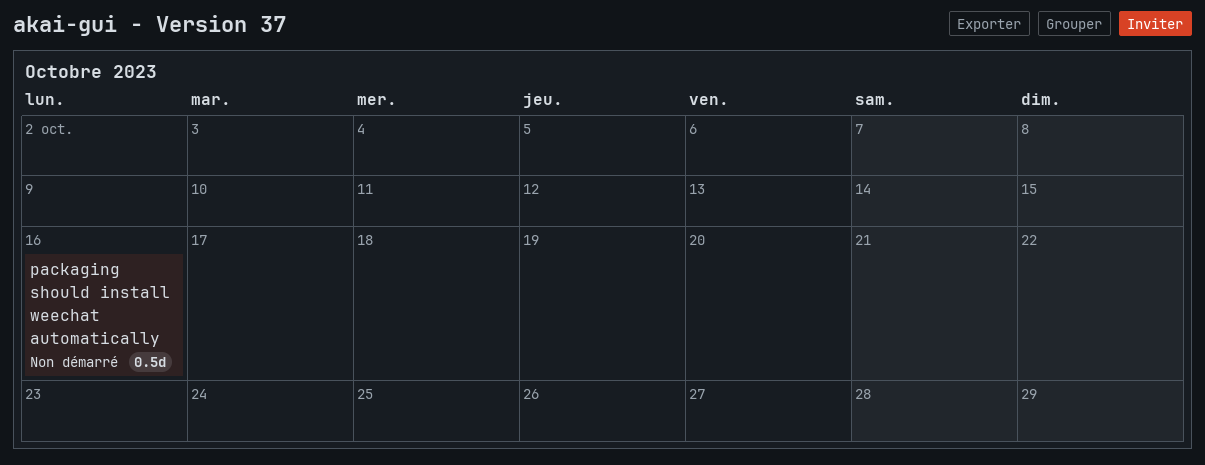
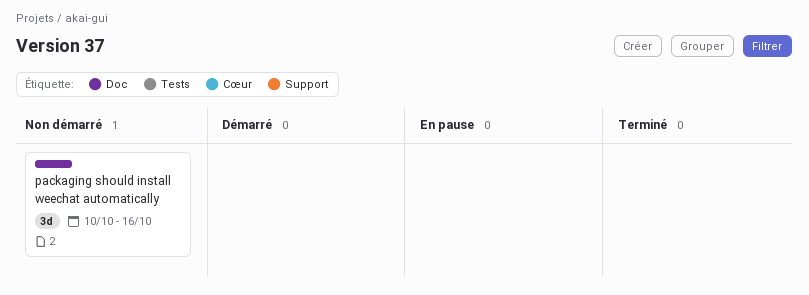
packaging should install weechat automatically, estimate: 0.5d -> 3d

